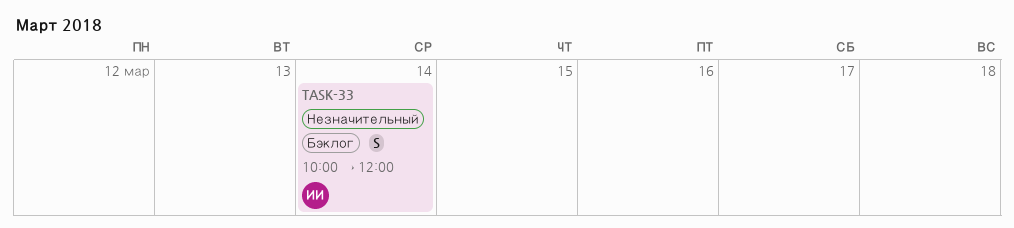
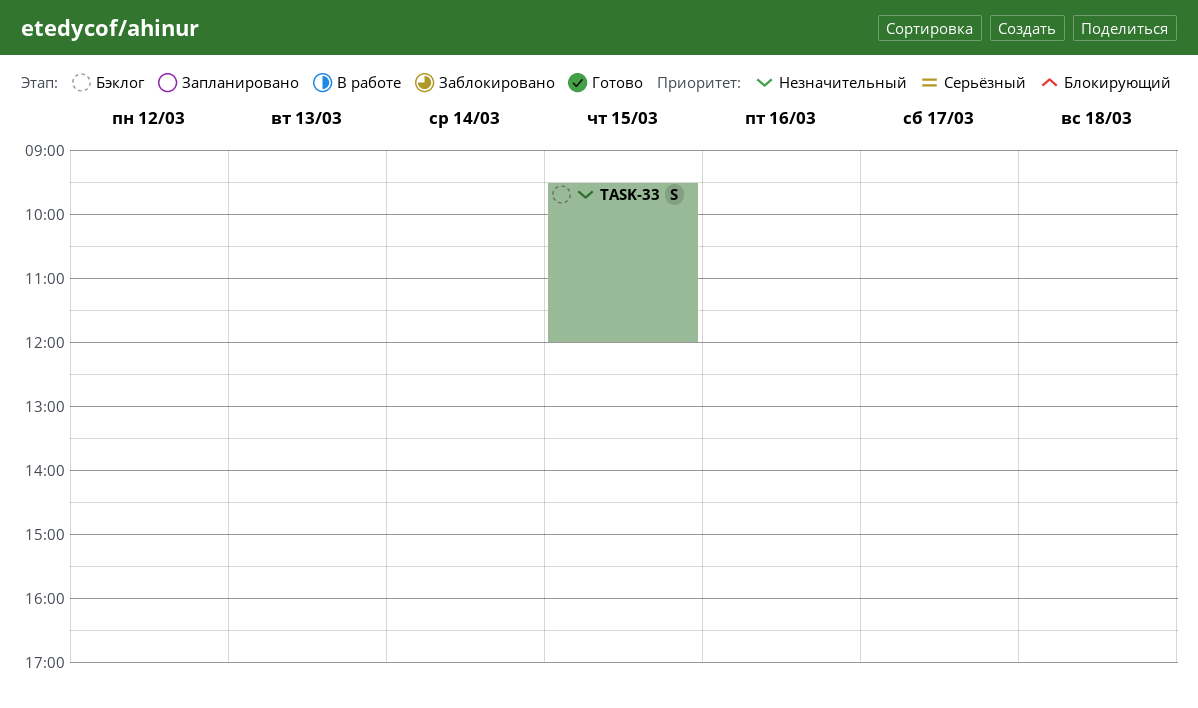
TASK-33, day: Mar 14 -> Mar 15
TASK-33, begins: 10:00 -> 09:30

